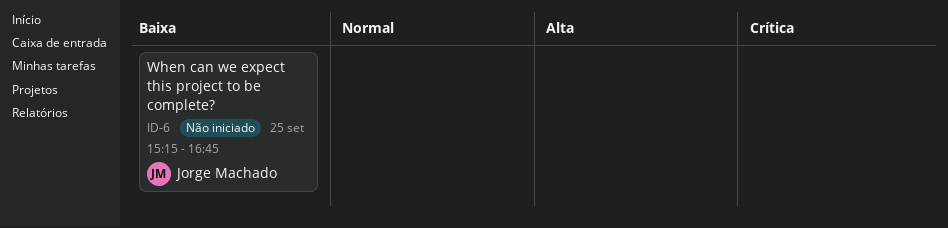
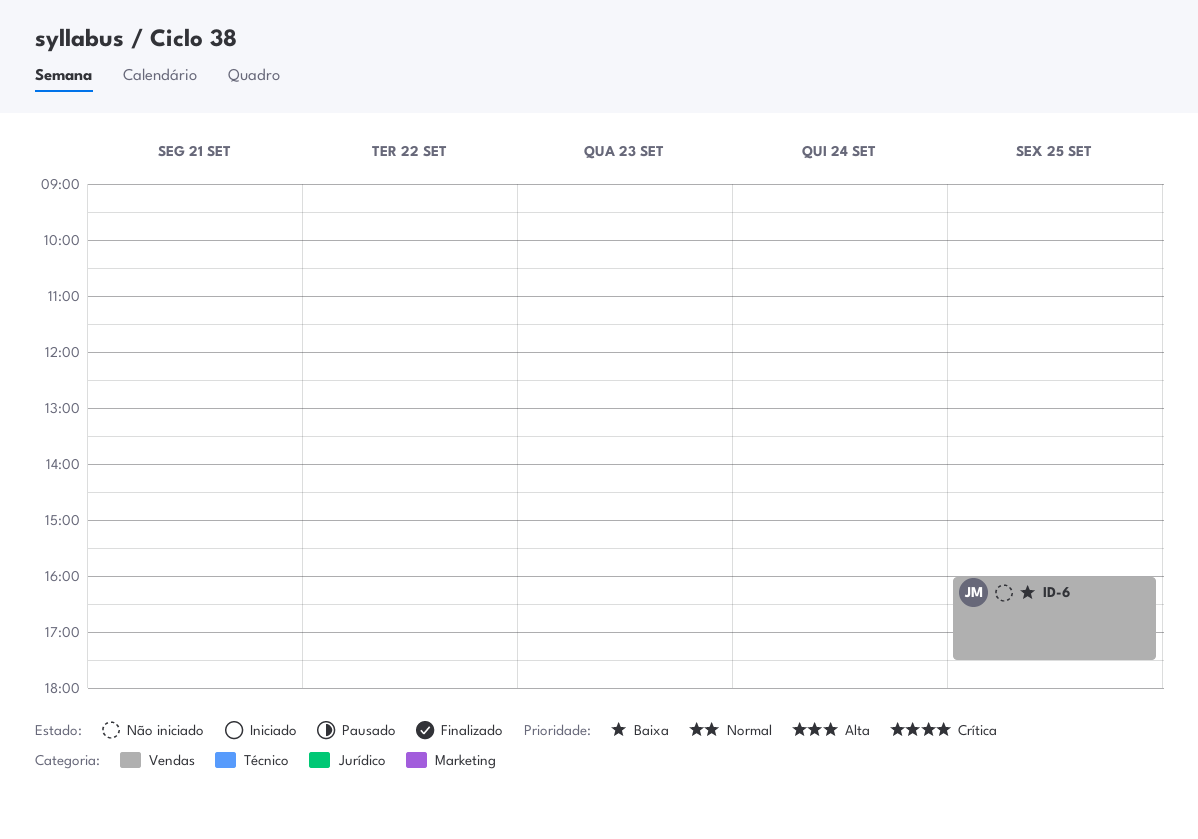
ID-6, begins: 15:15 -> 16:00
ID-6, ends: 16:45 -> 17:30

